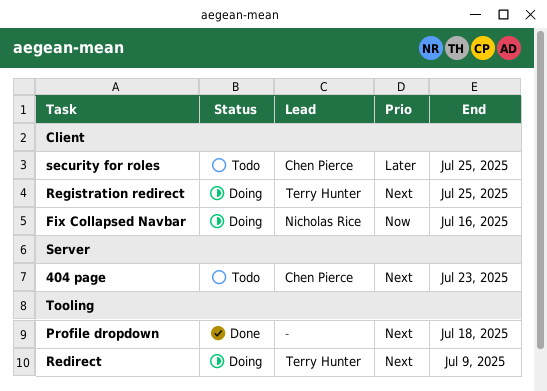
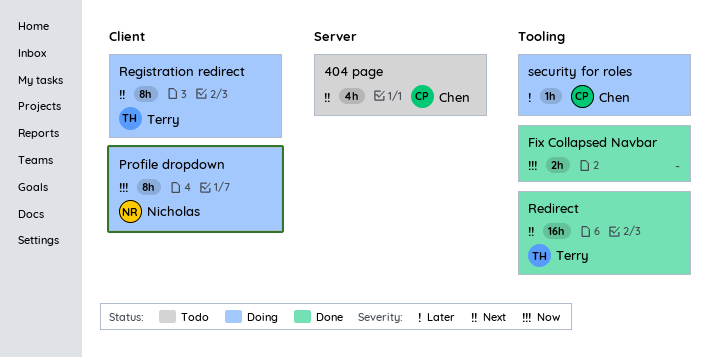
Fix Collapsed Navbar, status: Doing -> Done
Fix Collapsed Navbar, owner: Nicholas Rice -> none
Fix Collapsed Navbar, label: Client -> Tooling
Profile dropdown, status: Done -> Doing
Profile dropdown, owner: none -> Nicholas Rice
Profile dropdown, priority: Next -> Now
Profile dropdown, label: Tooling -> Client
Redirect, status: Doing -> Done
security for roles, status: Todo -> Doing
security for roles, label: Client -> Tooling

